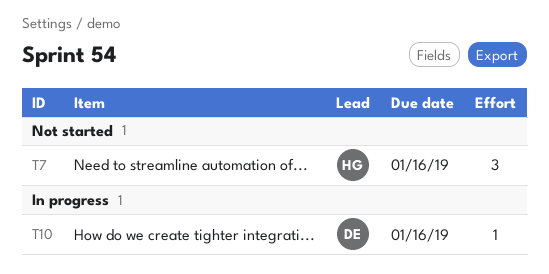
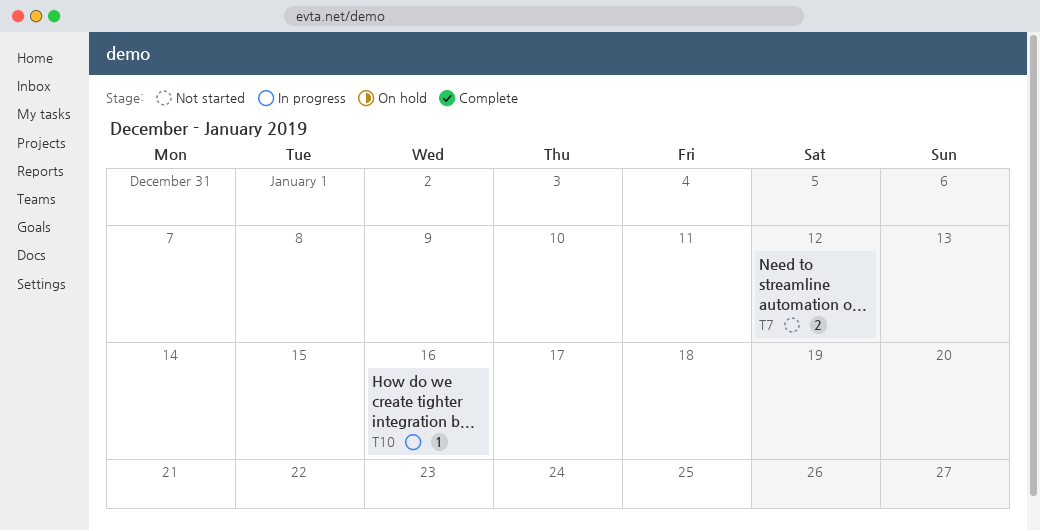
T7, estimate: 3 -> 2
T7, due: Jan 16 -> Jan 12

